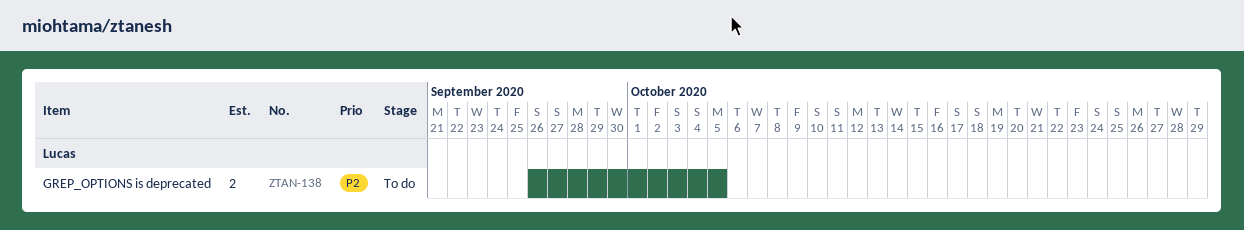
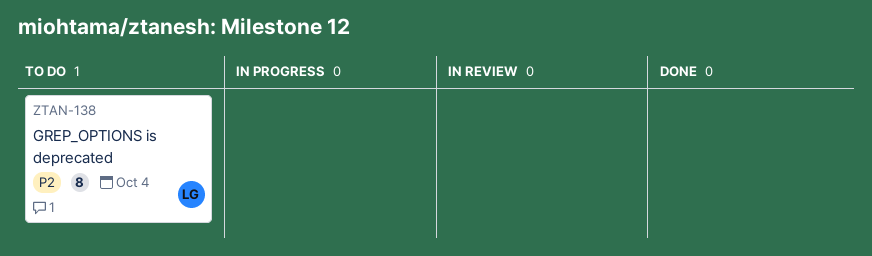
ZTAN-138, estimate: 2 -> 8
ZTAN-138, due: Oct 5 -> Oct 4

